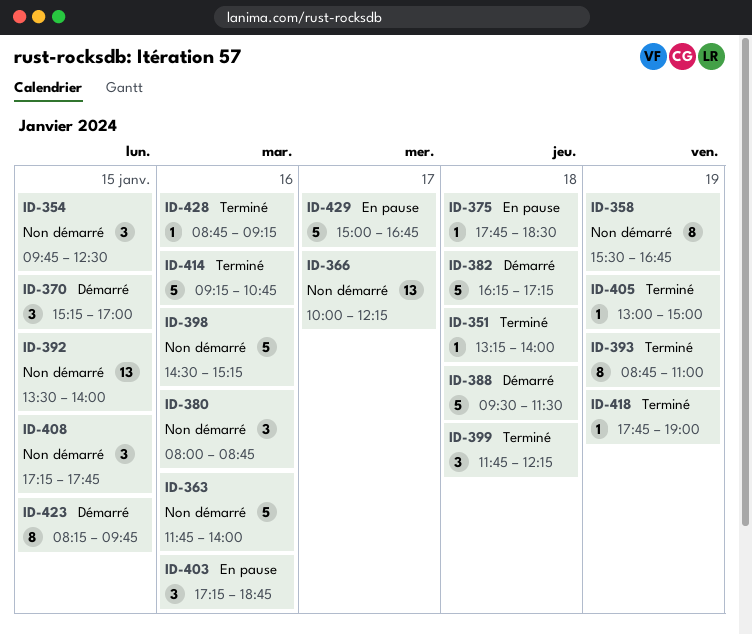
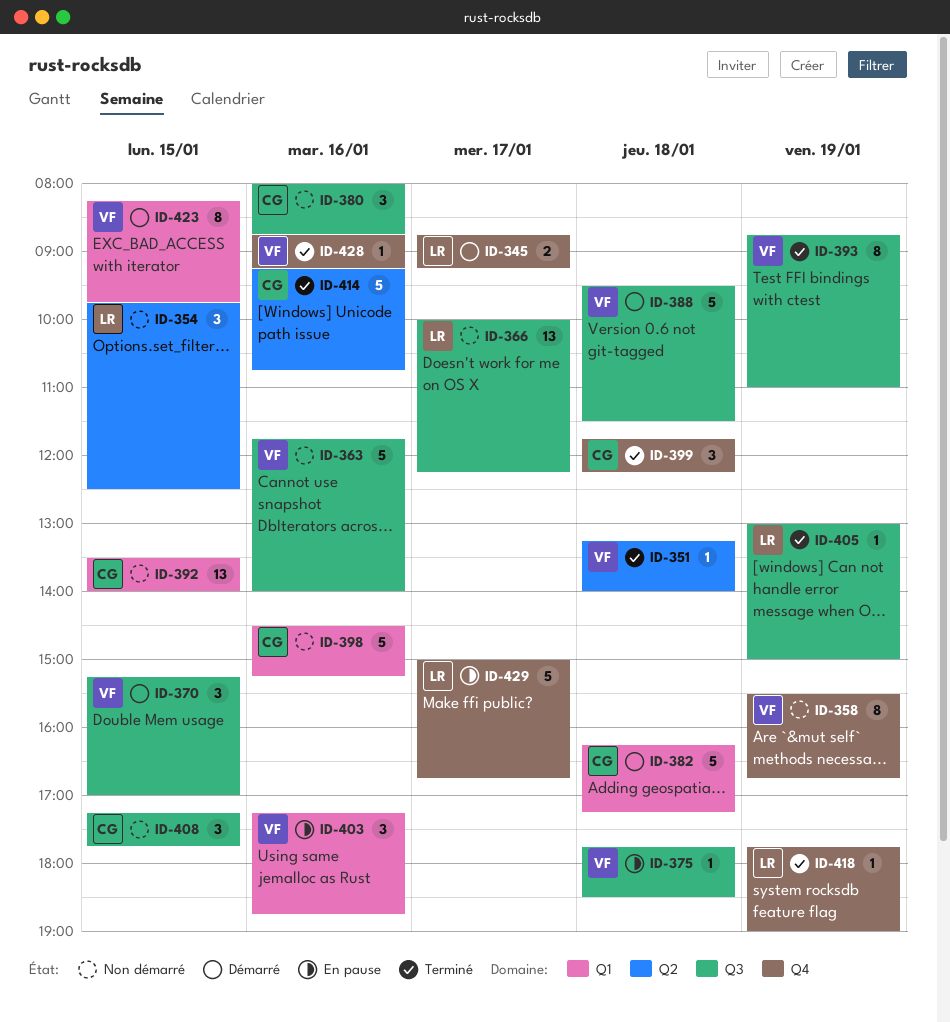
ID-345: none -> present

